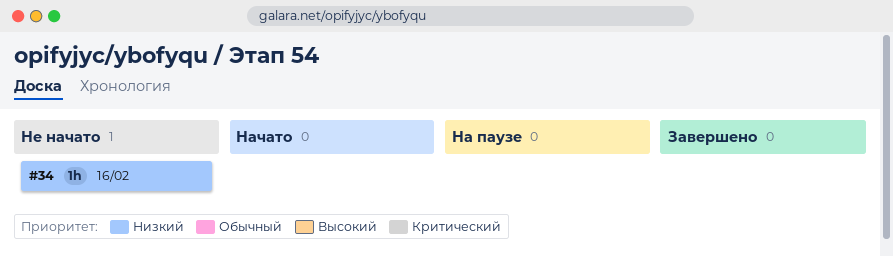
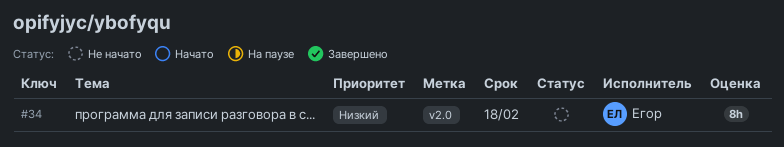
#34, estimate: 1h -> 8h
#34, due: Feb 16 -> Feb 18

